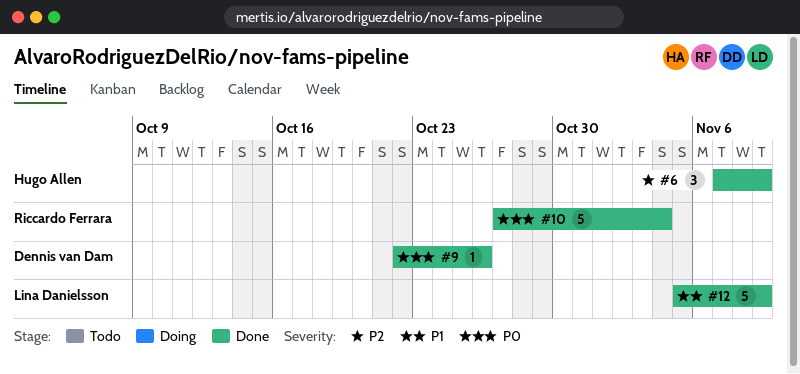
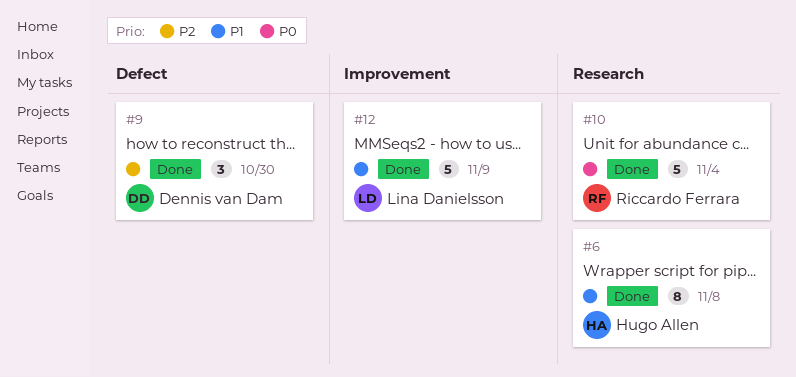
#6, priority: P2 -> P1
#6, estimate: 3 -> 8
#6, due: Nov 9 -> Nov 8
#9, priority: P0 -> P2
#9, estimate: 1 -> 3
#9, due: Oct 26 -> Oct 30

